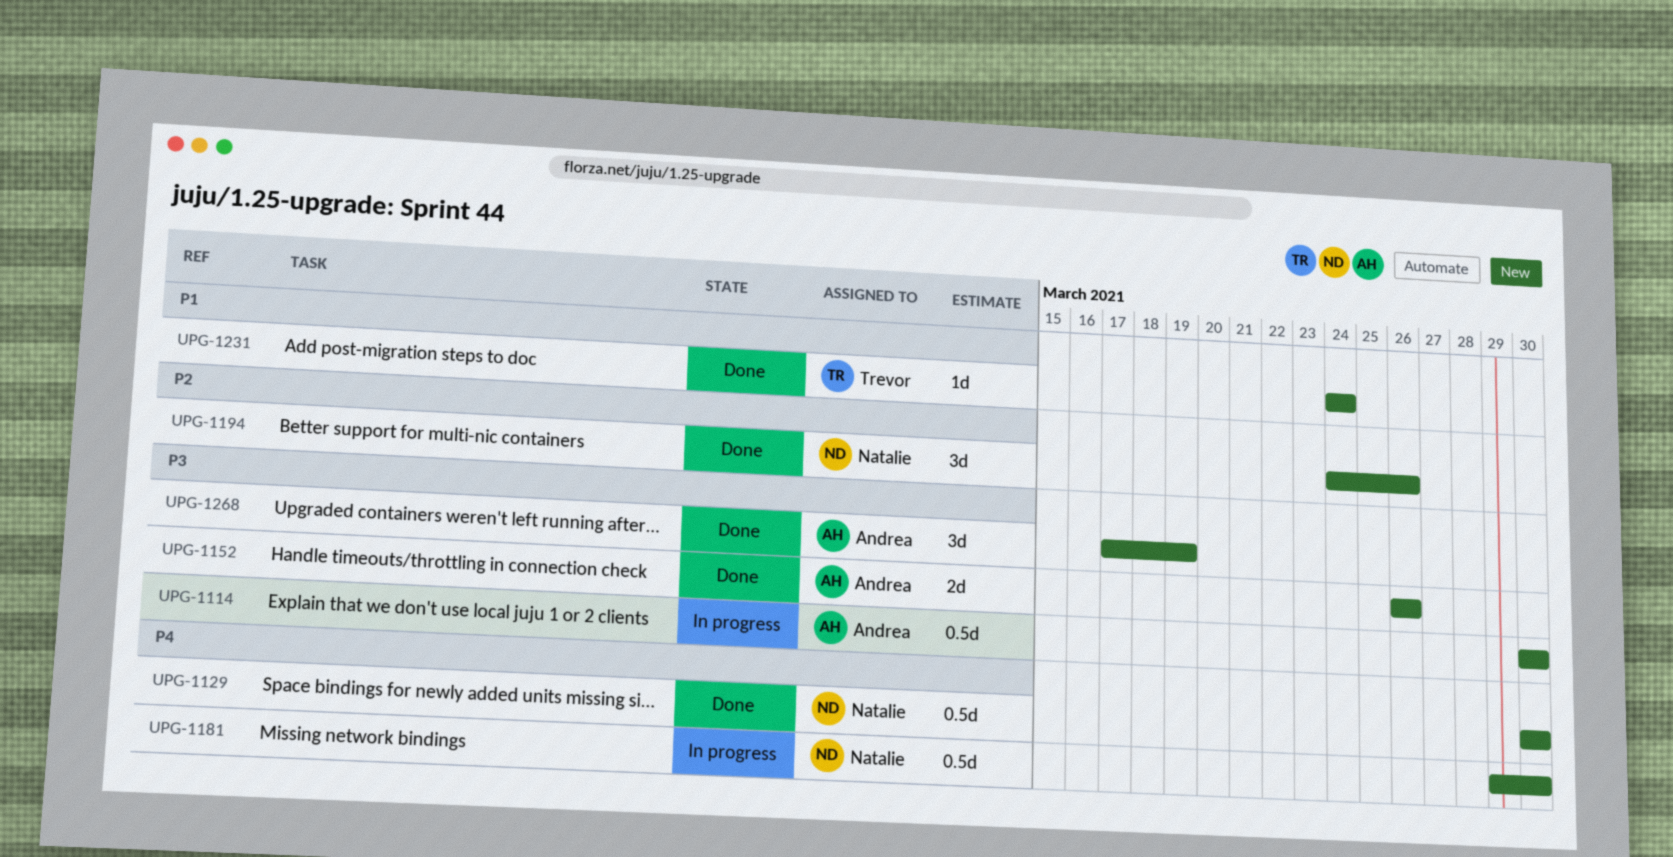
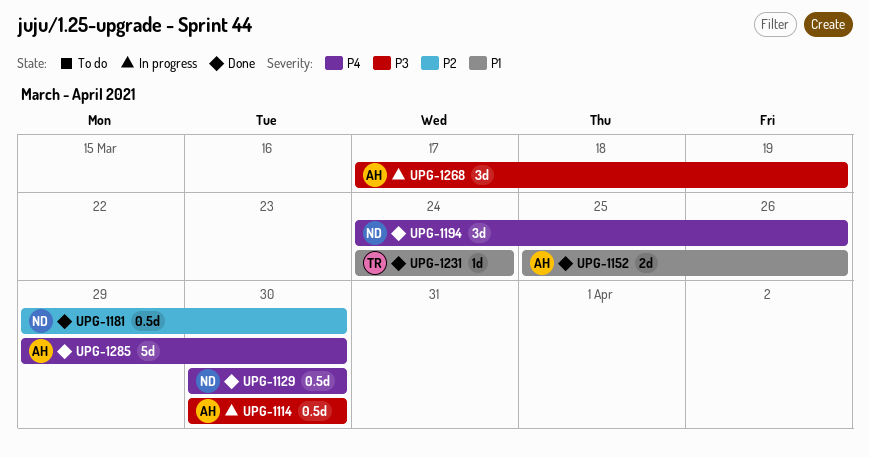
UPG-1152, priority: P3 -> P1
UPG-1152, start: Mar 26 -> Mar 25
UPG-1181, status: In progress -> Done
UPG-1181, priority: P4 -> P2
UPG-1194, priority: P2 -> P4
UPG-1268, status: Done -> In progress
UPG-1285: none -> present

